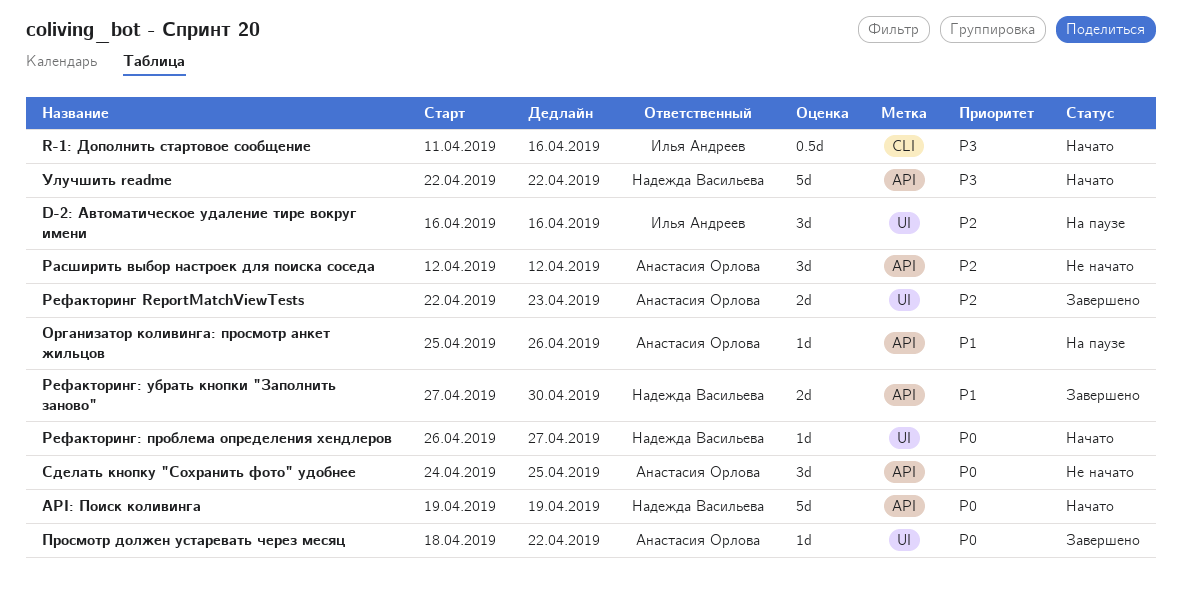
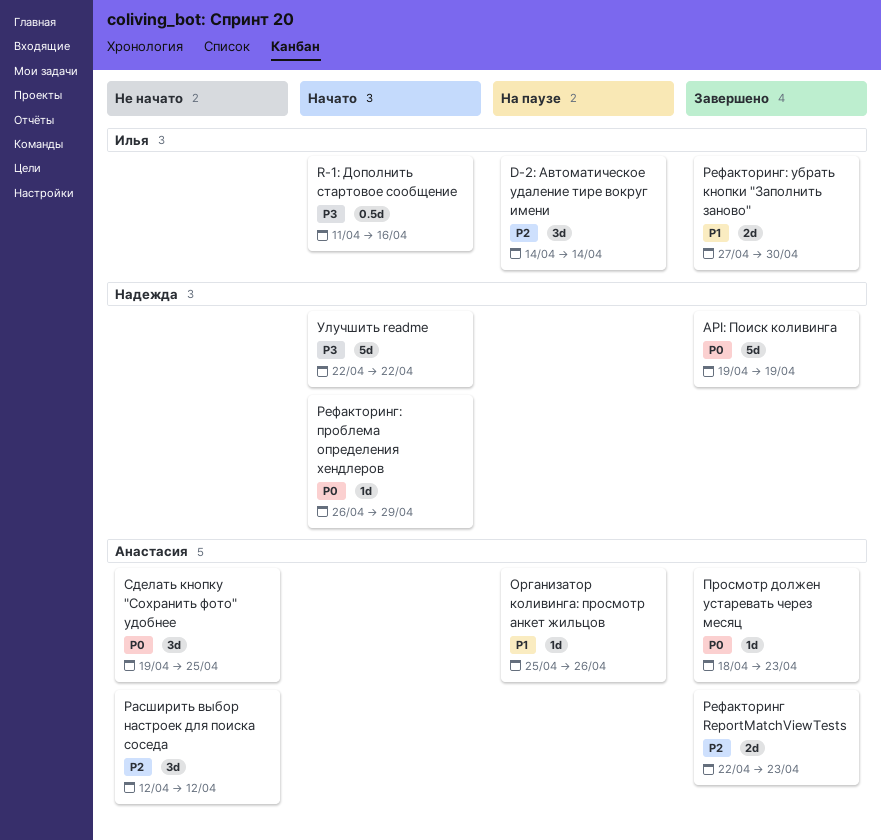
API: Поиск коливинга, status: Начато -> Завершено
D-2: Автоматическое удаление тире вокруг имени, start: Apr 16 -> Apr 14
D-2: Автоматическое удаление тире вокруг имени, due: Apr 16 -> Apr 14
Просмотр должен устаревать через месяц, due: Apr 22 -> Apr 23
Рефакторинг: проблема определения хендлеров, due: Apr 27 -> Apr 29
Рефакторинг: убрать кнопки "Заполнить заново", owner: Надежда Васильева -> Илья Андреев
Сделать кнопку "Сохранить фото" удобнее, start: Apr 24 -> Apr 19

